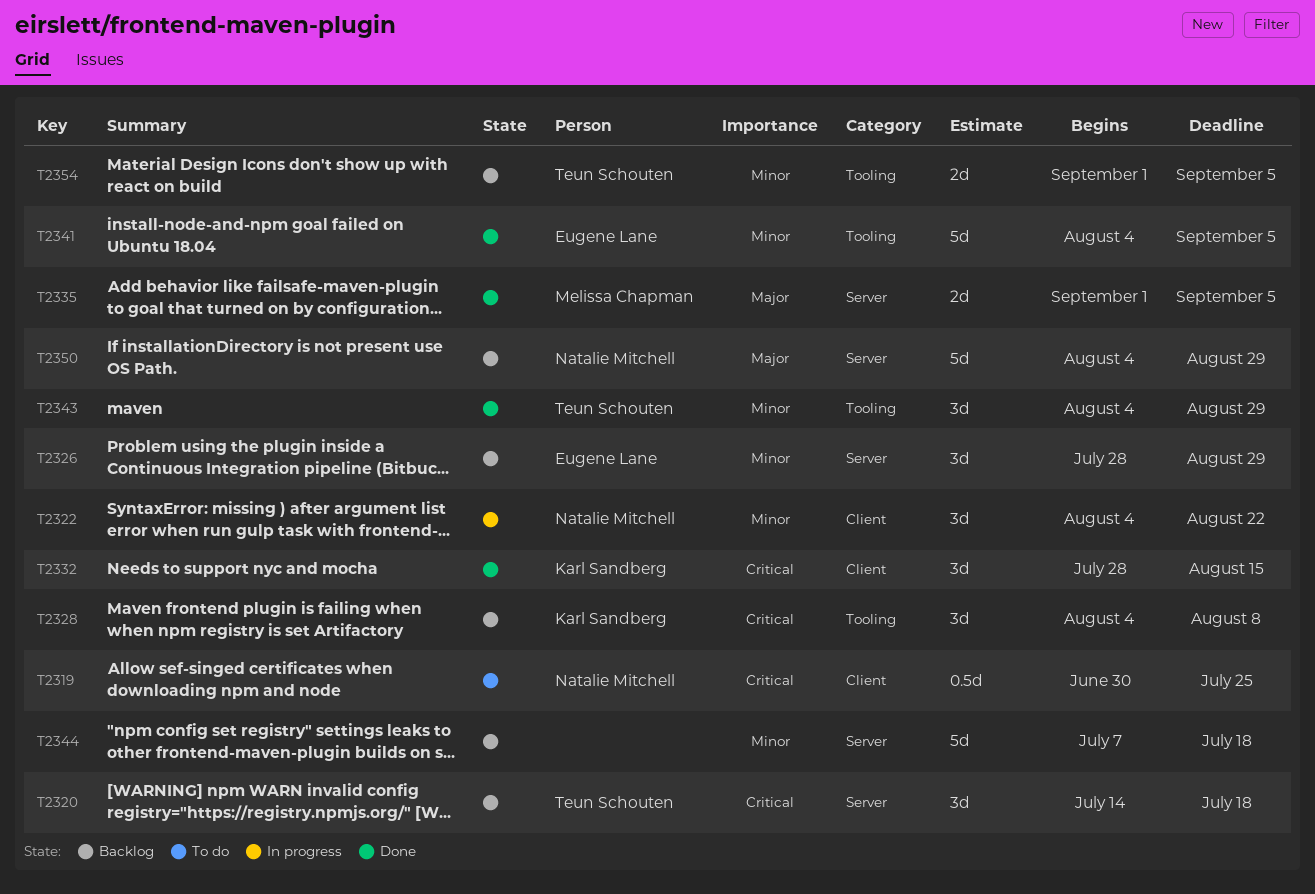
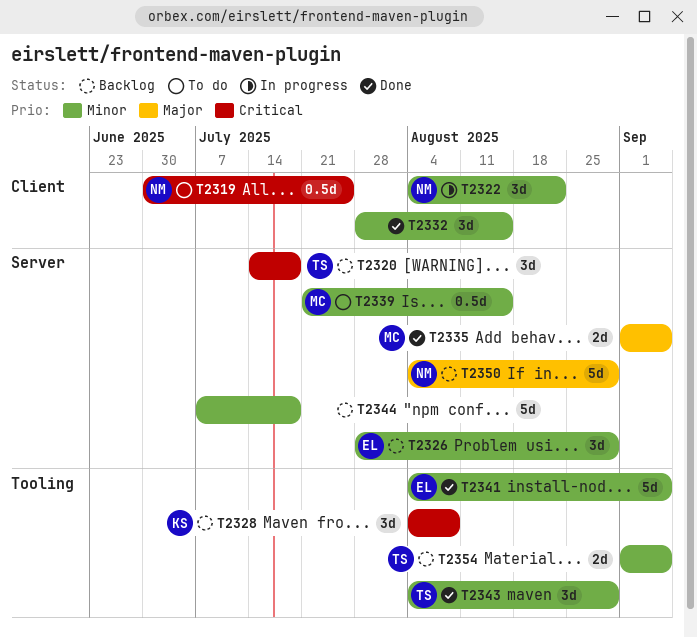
T2332, owner: Karl Sandberg -> none
T2332, priority: Critical -> Minor
T2339: none -> present

